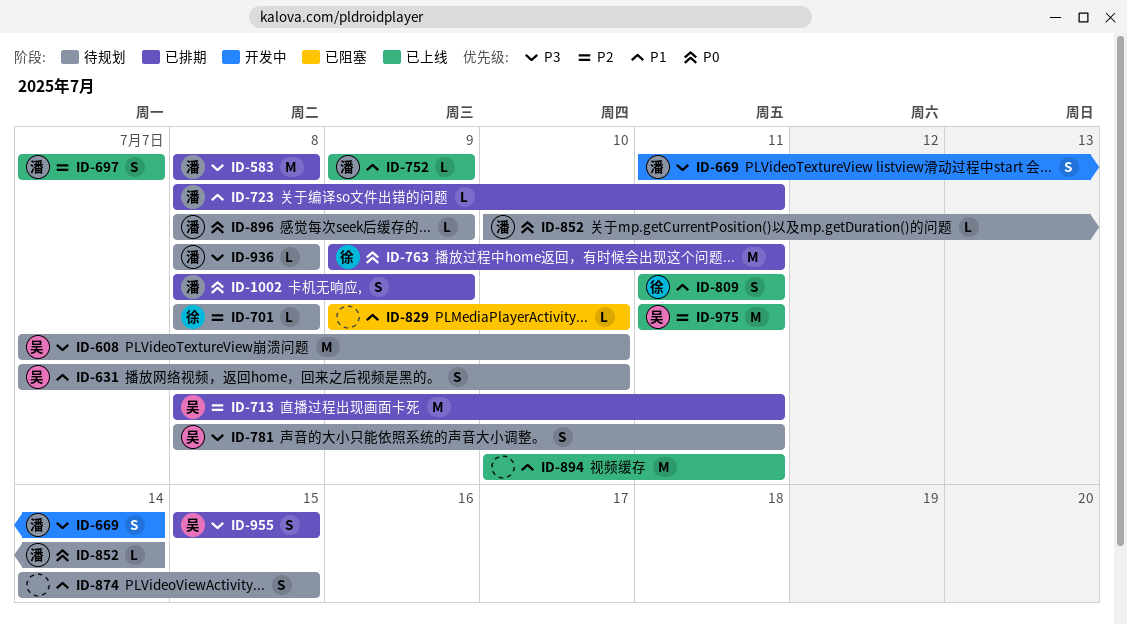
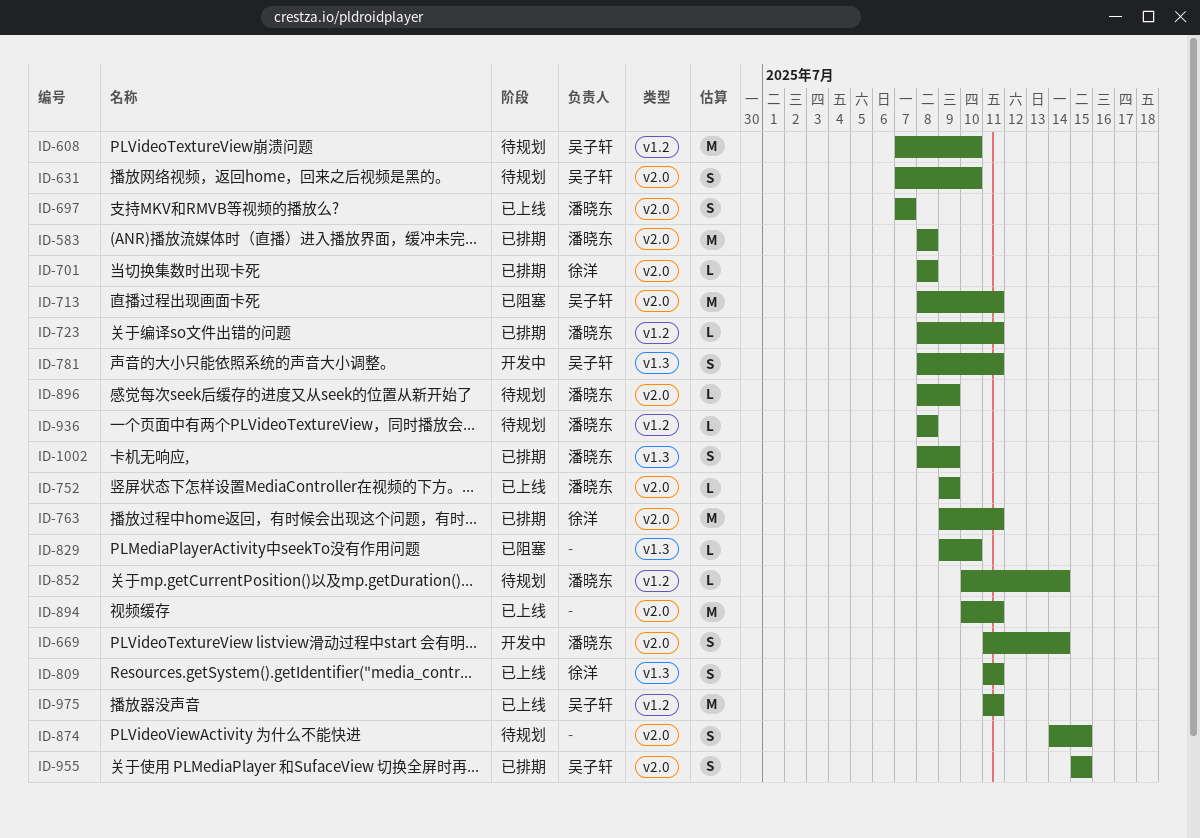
ID-701, status: 待规划 -> 已排期
ID-713, status: 已排期 -> 已阻塞
ID-781, status: 待规划 -> 开发中

